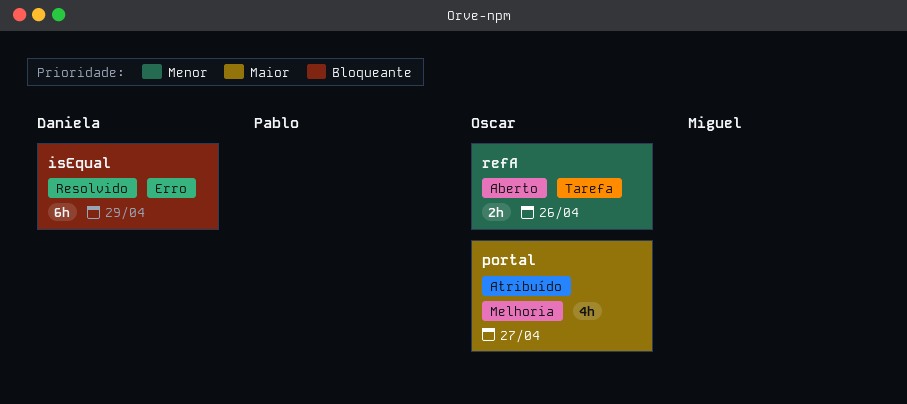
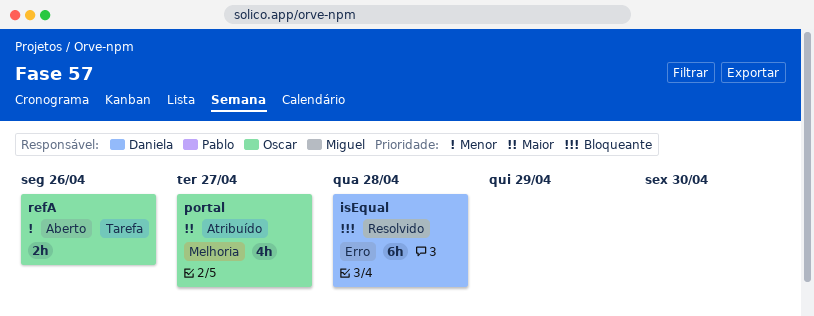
isEqual, due: Apr 29 -> Apr 28

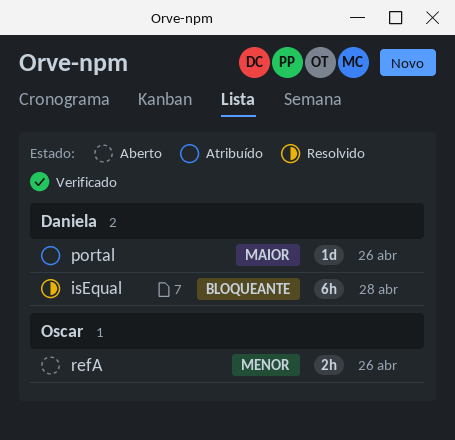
portal, owner: Oscar -> Daniela
portal, estimate: 4h -> 1d
portal, due: Apr 27 -> Apr 26

